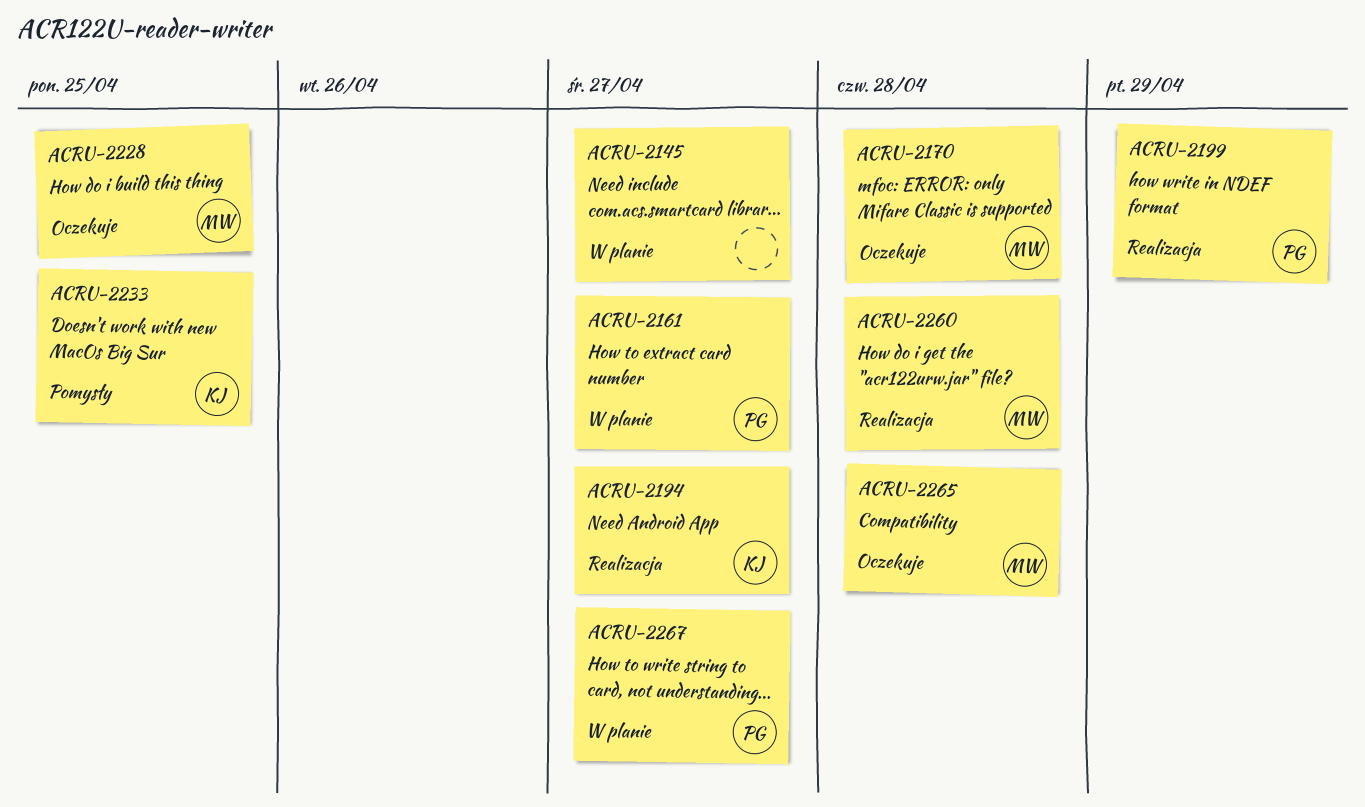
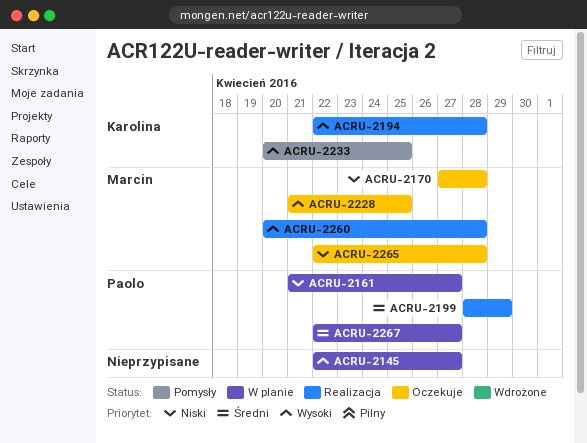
ACRU-2194, due: Apr 27 -> Apr 28

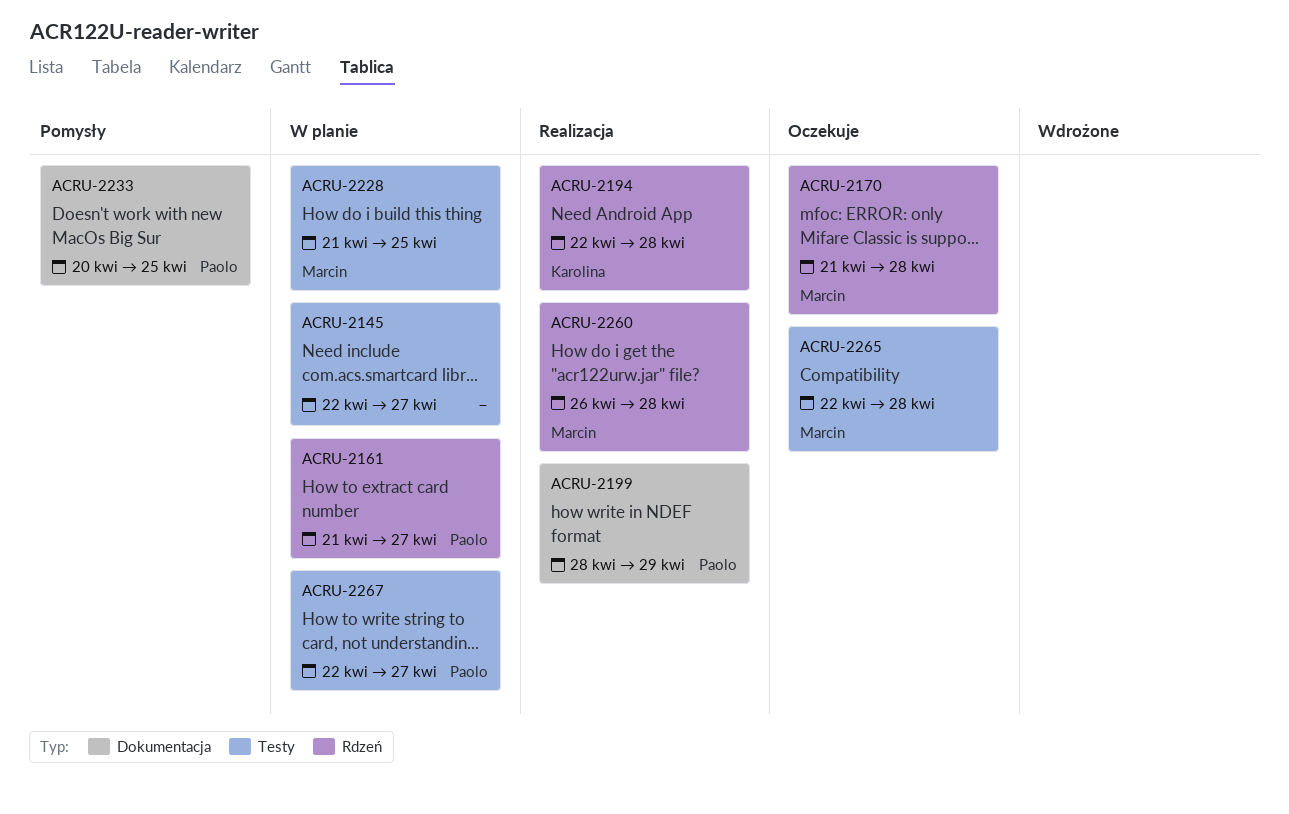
ACRU-2170, start: Apr 27 -> Apr 21
ACRU-2228, status: Oczekuje -> W planie
ACRU-2233, owner: Karolina -> Paolo
ACRU-2260, start: Apr 20 -> Apr 26

